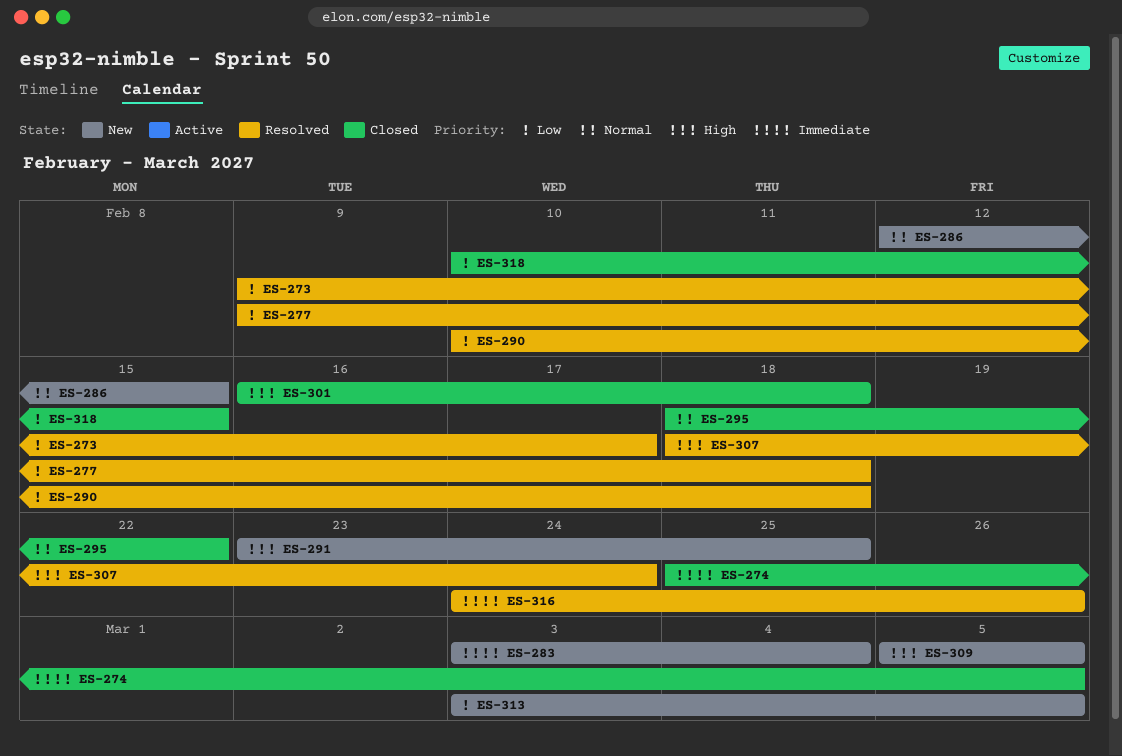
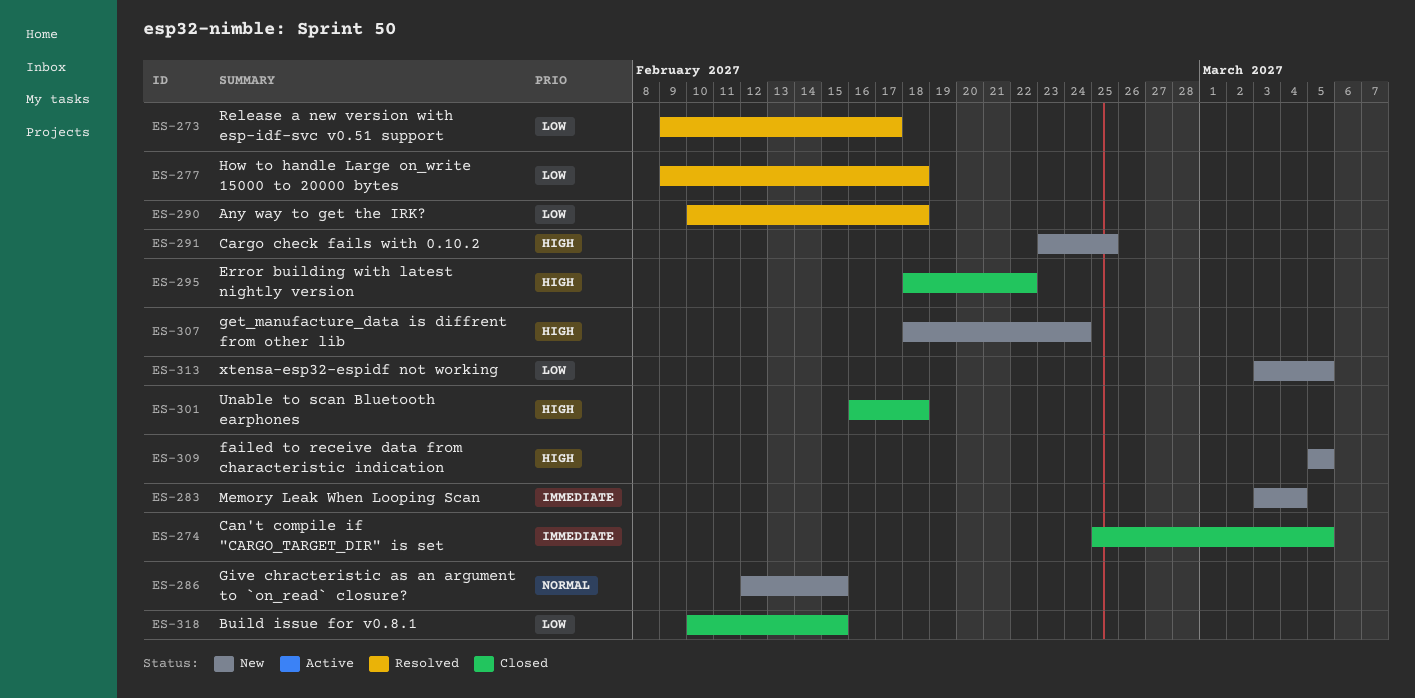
ES-295, priority: Normal -> High
ES-307, status: Resolved -> New
ES-316: present -> none

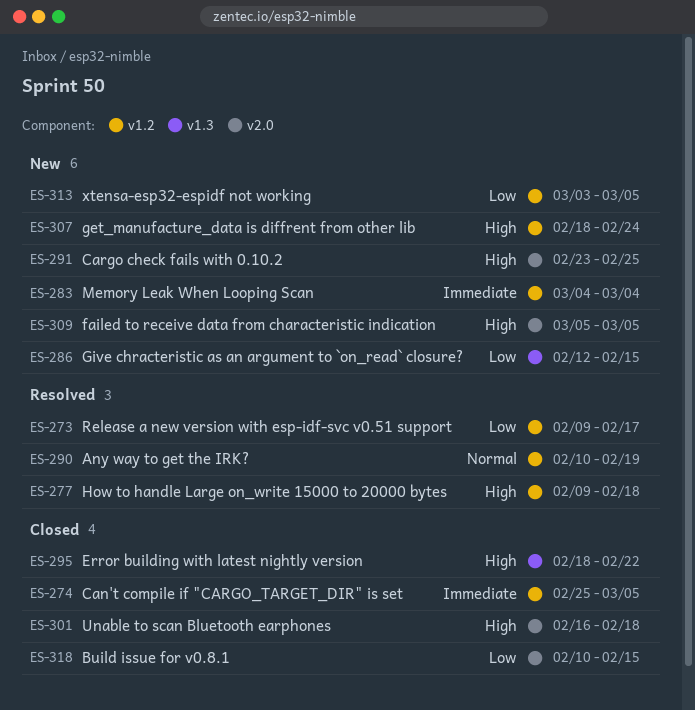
ES-277, priority: Low -> High
ES-283, start: Mar 3 -> Mar 4
ES-286, priority: Normal -> Low
ES-290, priority: Low -> Normal
ES-290, due: Feb 18 -> Feb 19

